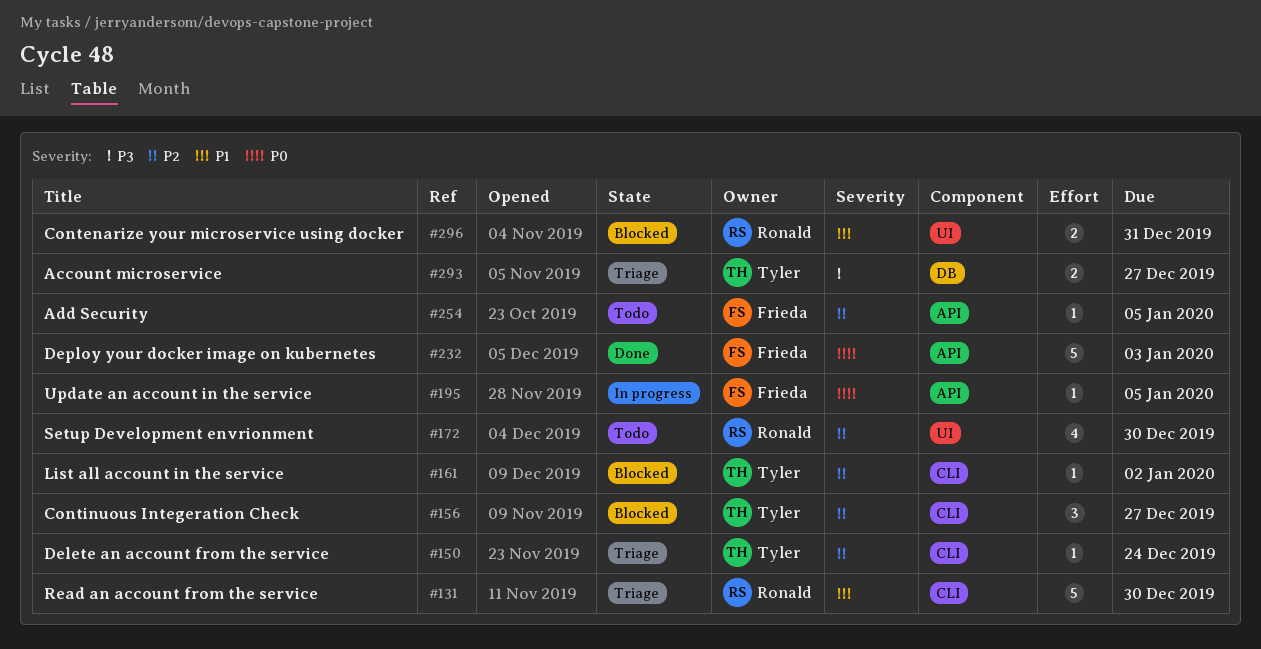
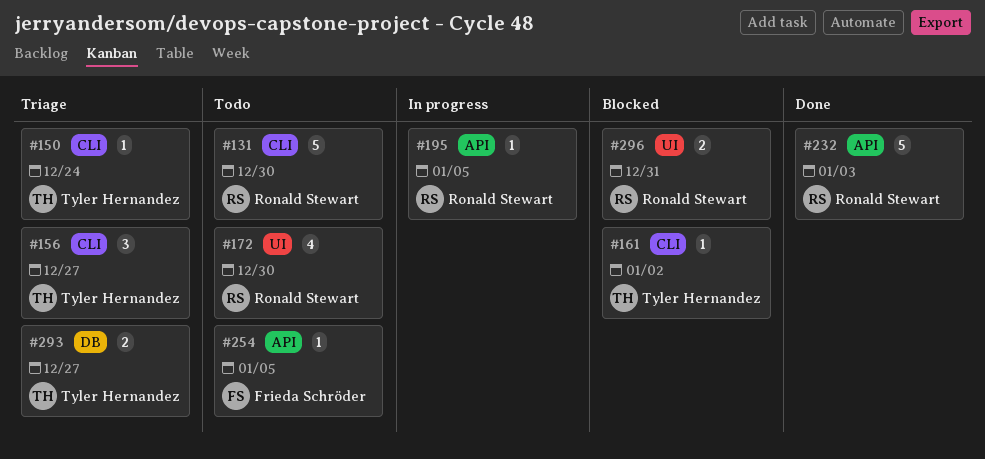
#131, status: Triage -> Todo
#156, status: Blocked -> Triage
#195, owner: Frieda Schröder -> Ronald Stewart
#232, owner: Frieda Schröder -> Ronald Stewart

